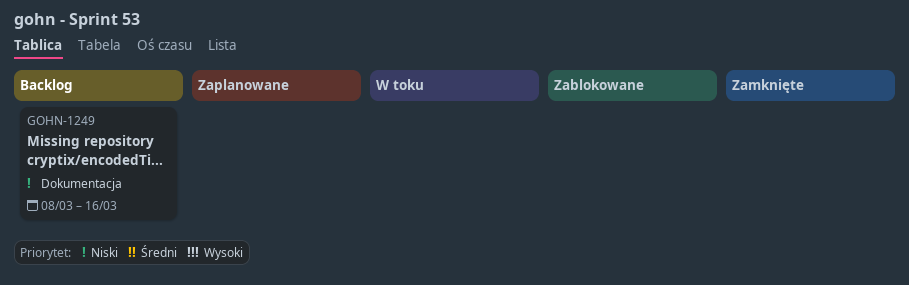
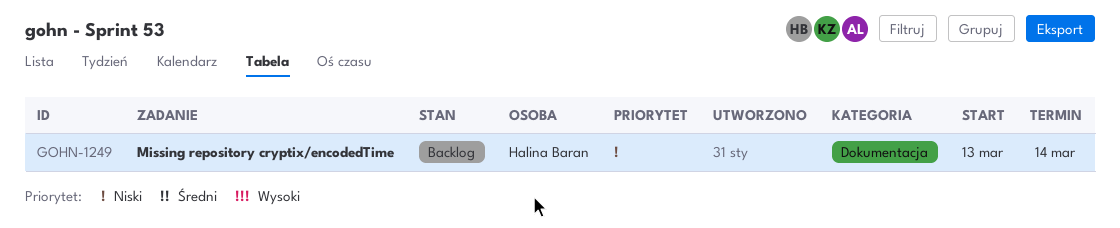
GOHN-1249, start: Mar 8 -> Mar 13
GOHN-1249, due: Mar 16 -> Mar 14

